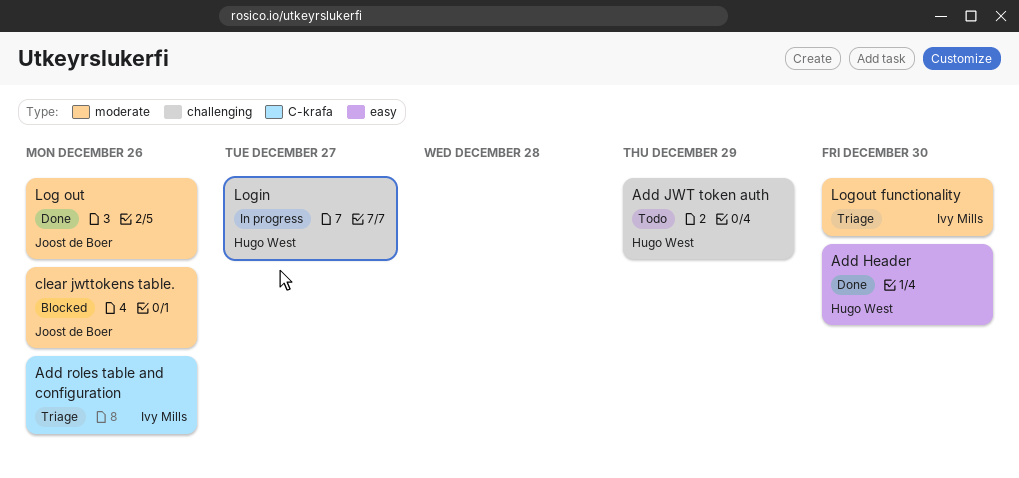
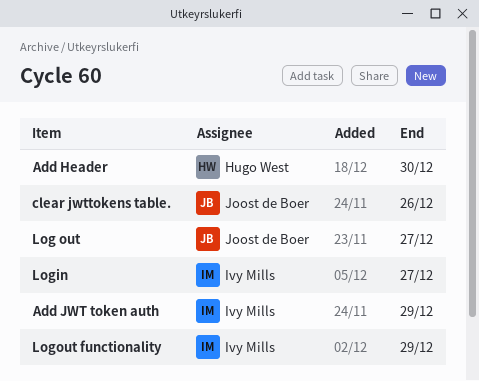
Add JWT token auth, owner: Hugo West -> Ivy Mills
Add roles table and configuration: present -> none
Log out, due: Dec 26 -> Dec 27
Login, owner: Hugo West -> Ivy Mills
Logout functionality, due: Dec 30 -> Dec 29

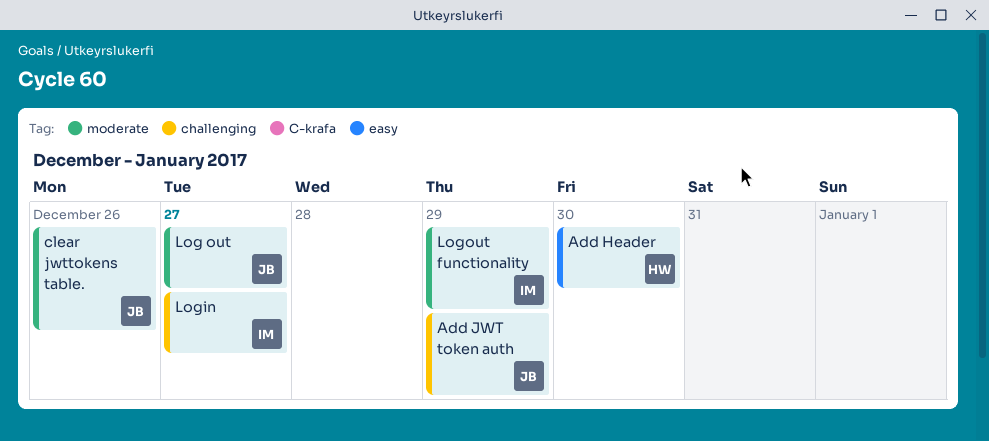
Add JWT token auth, owner: Ivy Mills -> Joost de Boer

